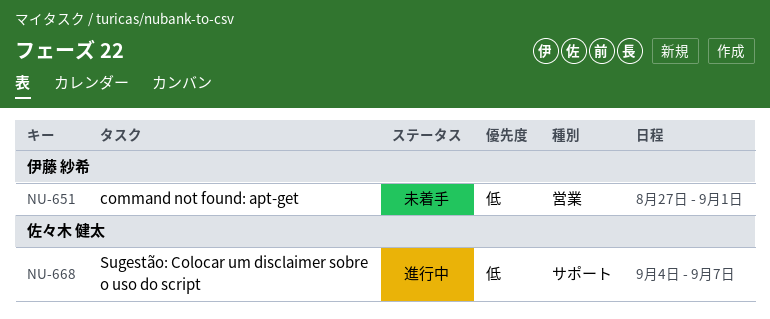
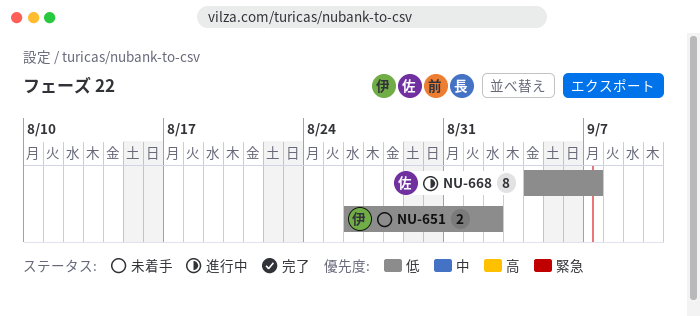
NU-651, start: Aug 27 -> Aug 26
NU-651, due: Sep 1 -> Sep 2

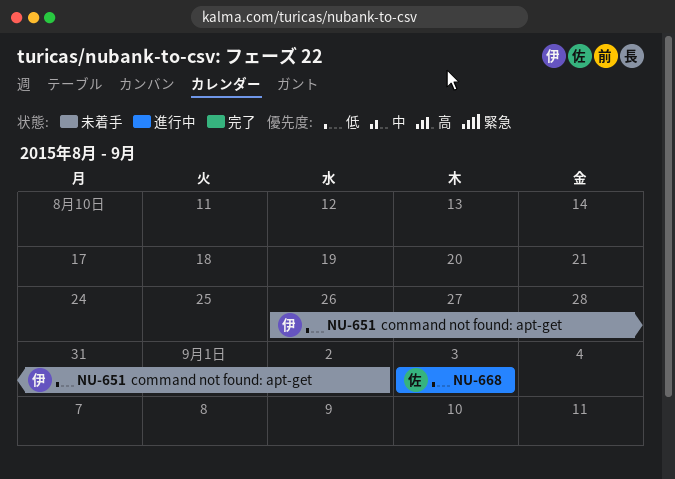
NU-668, start: Sep 4 -> Sep 3
NU-668, due: Sep 7 -> Sep 3

